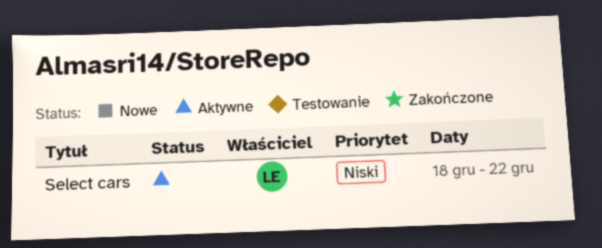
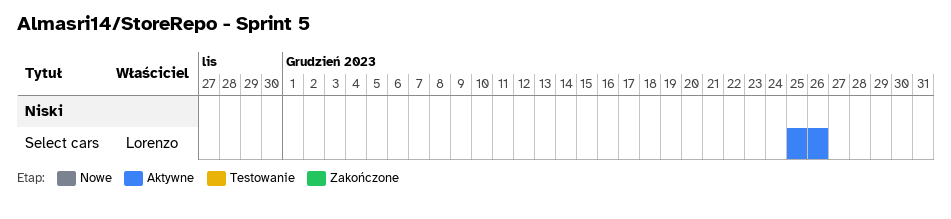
Select cars, start: Dec 18 -> Dec 25
Select cars, due: Dec 22 -> Dec 26

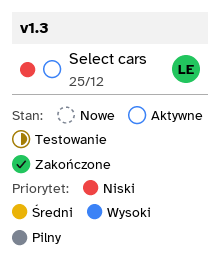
Select cars, due: Dec 26 -> Dec 25

